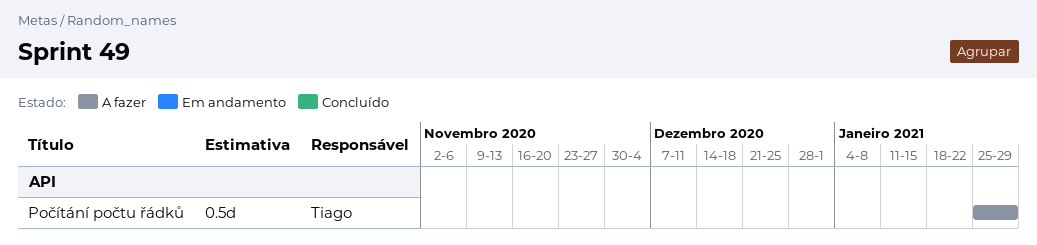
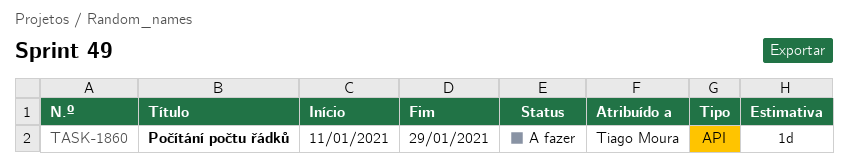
Počítání počtu řádků, estimate: 0.5d -> 1d
Počítání počtu řádků, start: Jan 25 -> Jan 11

